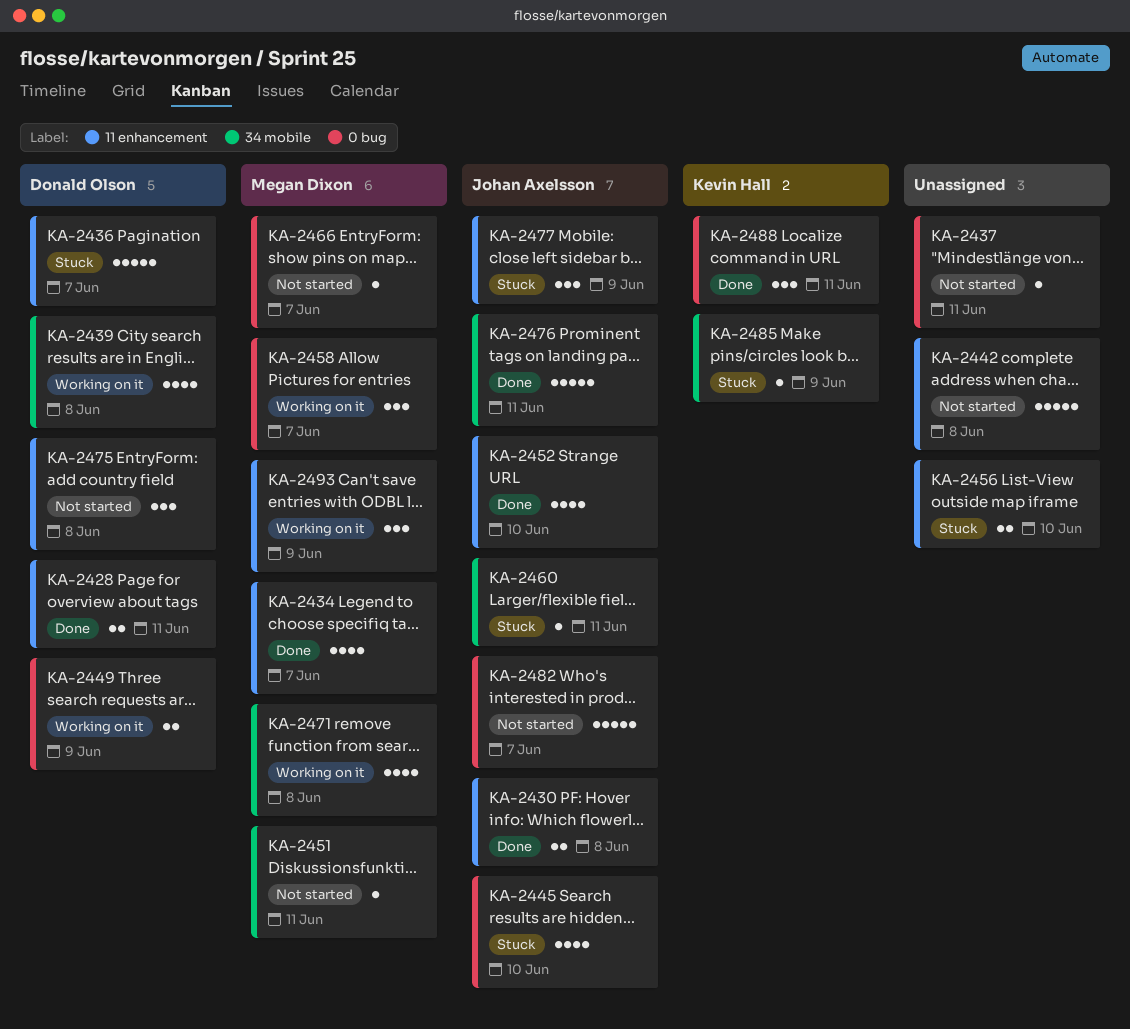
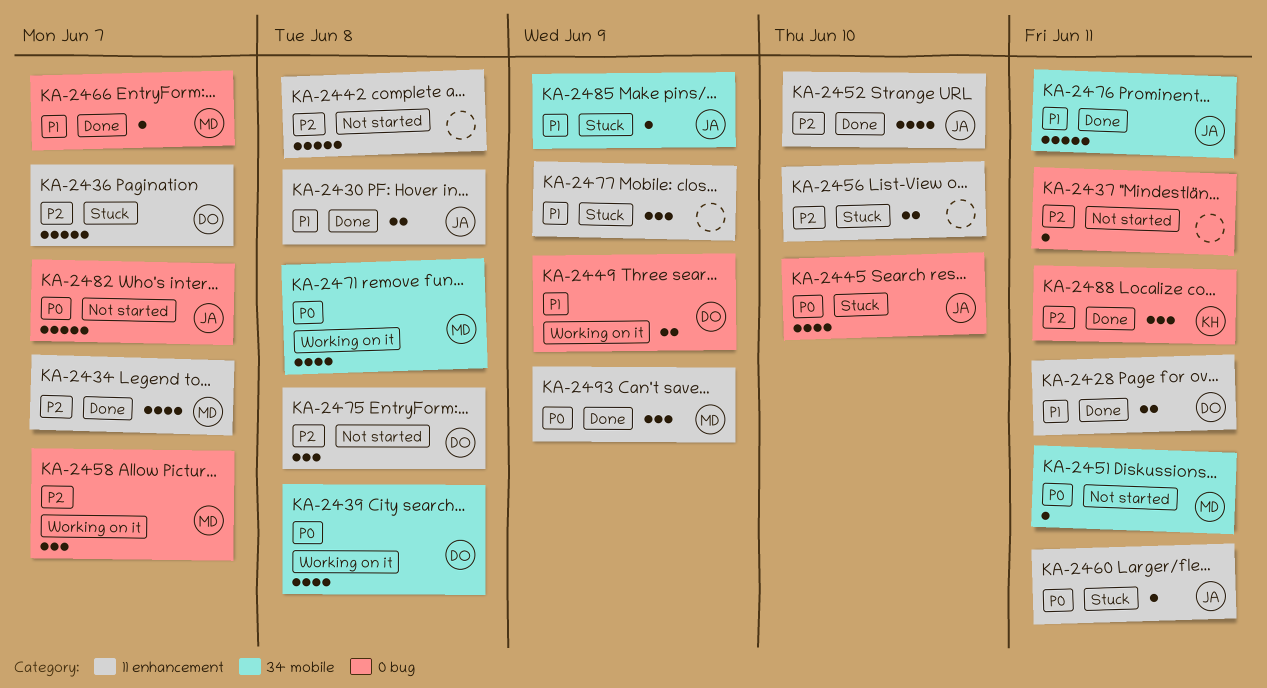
KA-2460, label: 34 mobile -> 11 enhancement
KA-2466, status: Not started -> Done
KA-2477, owner: Johan Axelsson -> none
KA-2485, owner: Kevin Hall -> Johan Axelsson
KA-2493, status: Working on it -> Done

